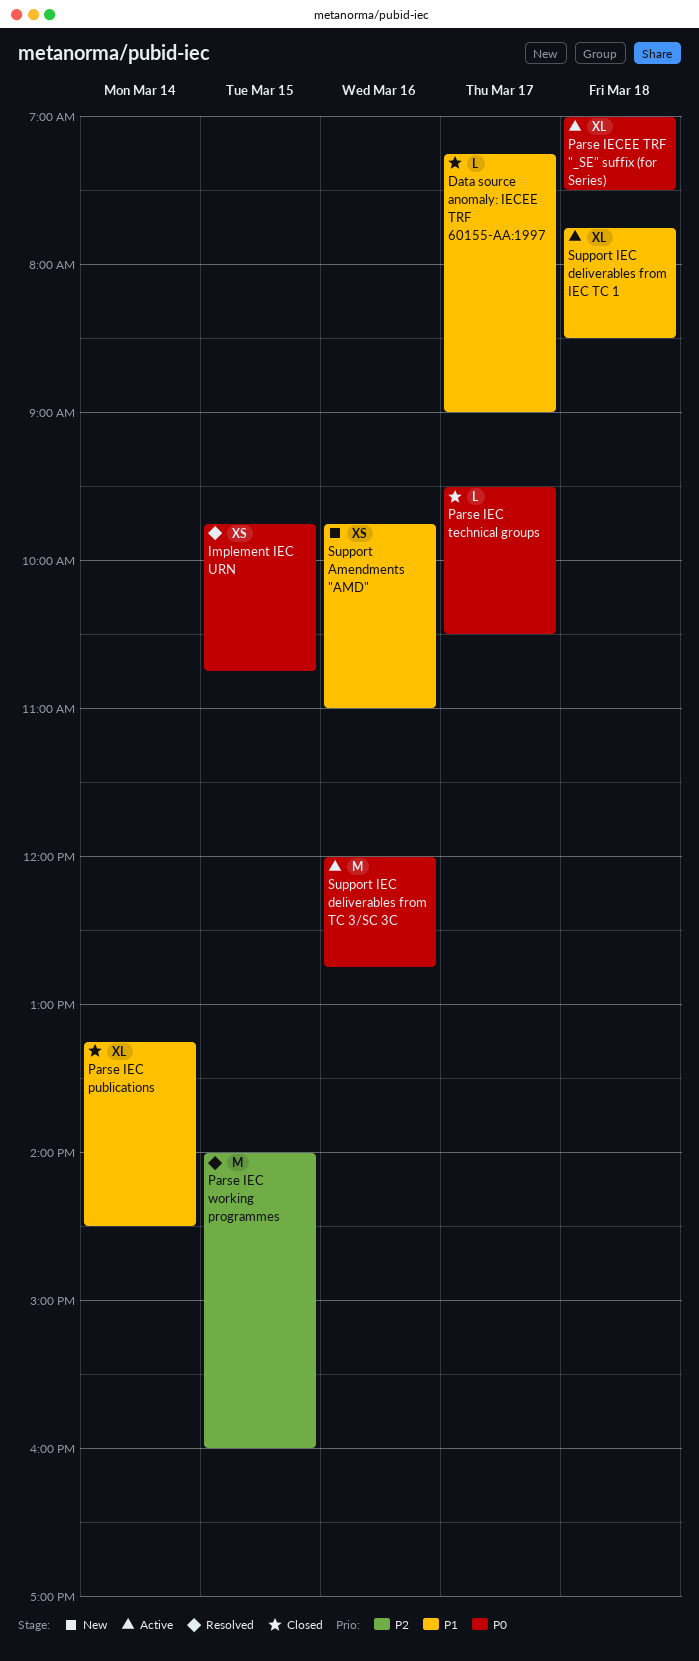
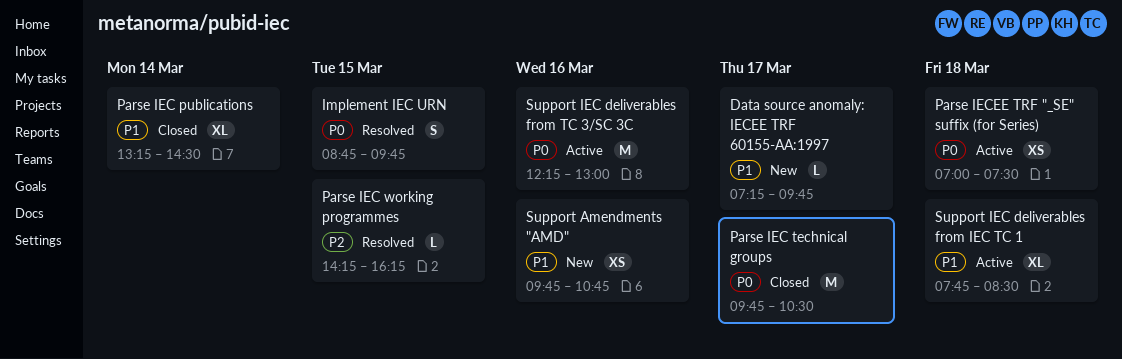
Data source anomaly: IECEE TRF 60155-AA:1997, status: Closed -> New
Data source anomaly: IECEE TRF 60155-AA:1997, ends: 09:00 -> 09:45
Implement IEC URN, estimate: XS -> S
Implement IEC URN, begins: 09:45 -> 08:45
Implement IEC URN, ends: 10:45 -> 09:45
Parse IEC technical groups, estimate: L -> M
Parse IEC technical groups, begins: 09:30 -> 09:45
Parse IEC working programmes, estimate: M -> L
Parse IEC working programmes, begins: 14:00 -> 14:15
Parse IEC working programmes, ends: 16:00 -> 16:15
Parse IECEE TRF "_SE" suffix (for Series), estimate: XL -> XS
Support Amendments "AMD", ends: 11:00 -> 10:45
Support IEC deliverables from TC 3/SC 3C, begins: 12:00 -> 12:15
Support IEC deliverables from TC 3/SC 3C, ends: 12:45 -> 13:00

